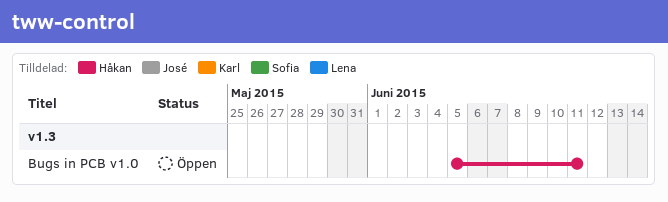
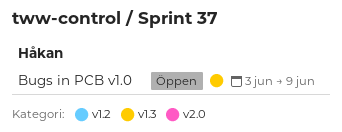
Bugs in PCB v1.0, start: Jun 5 -> Jun 3
Bugs in PCB v1.0, due: Jun 11 -> Jun 9

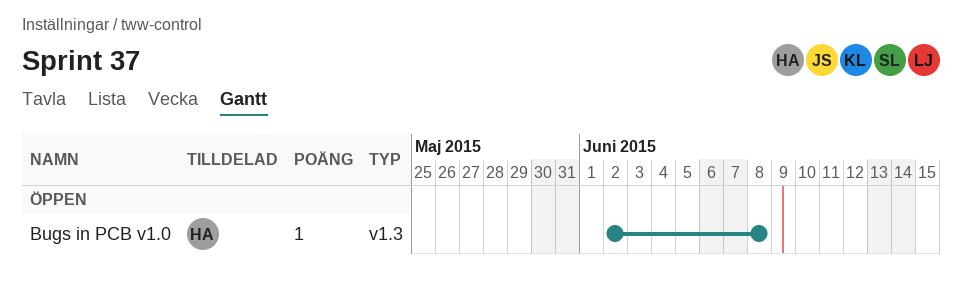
Bugs in PCB v1.0, start: Jun 3 -> Jun 2
Bugs in PCB v1.0, due: Jun 9 -> Jun 8

